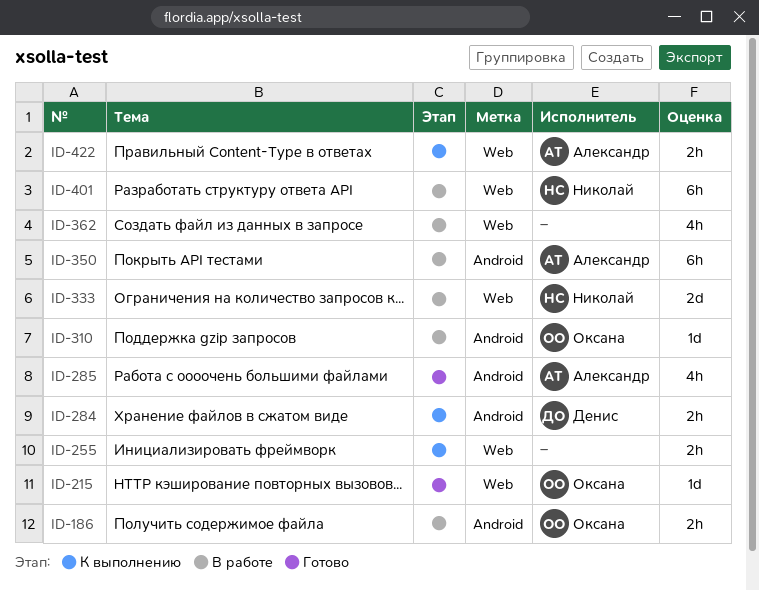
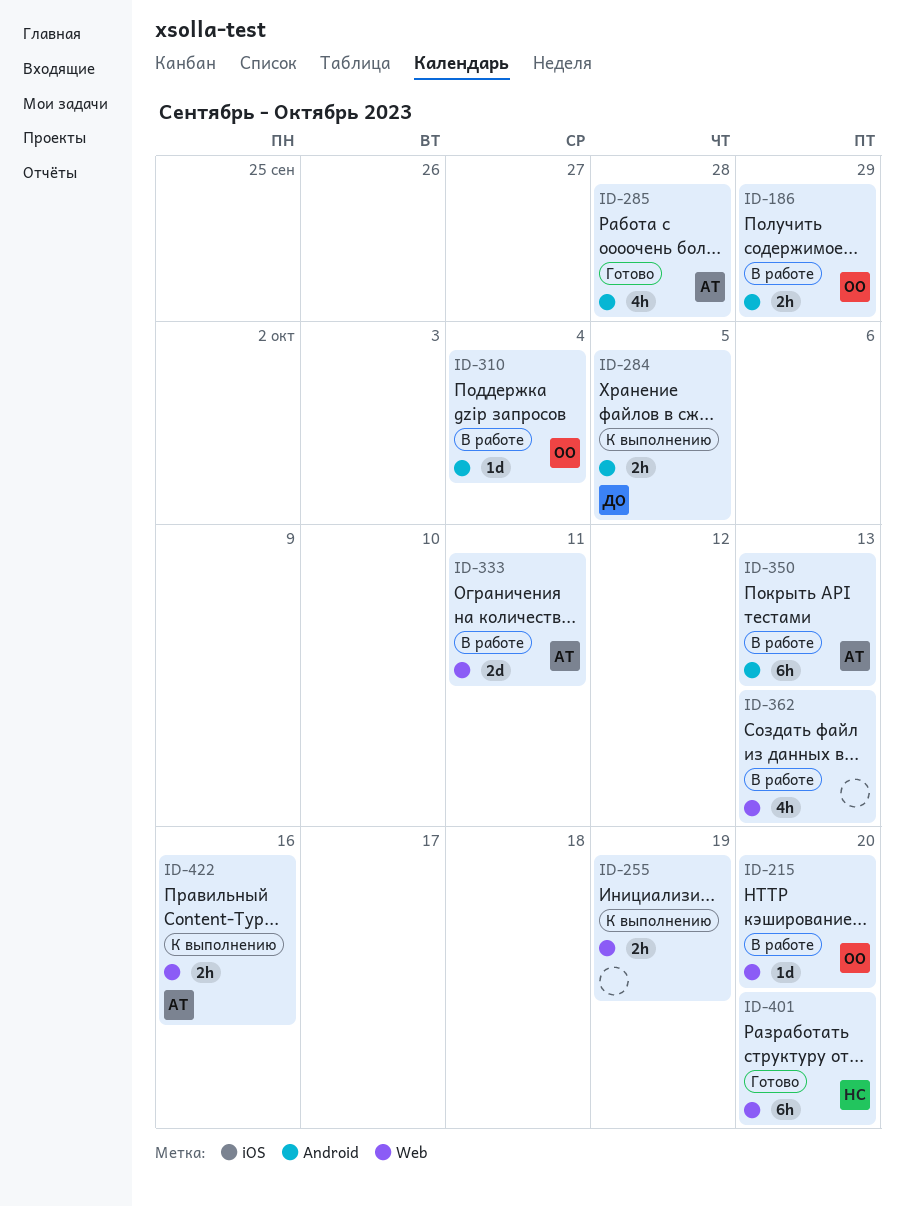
ID-215, status: Готово -> В работе
ID-333, owner: Николай -> Александр
ID-401, status: В работе -> Готово

